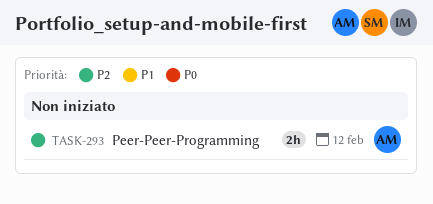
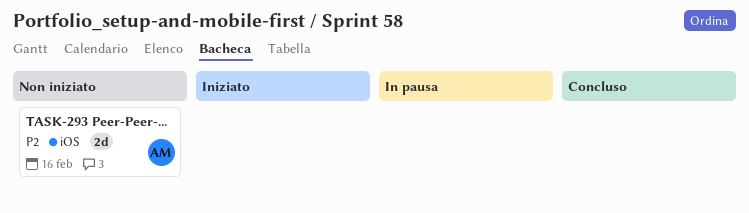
TASK-293, estimate: 2h -> 2d
TASK-293, due: Feb 12 -> Feb 16

